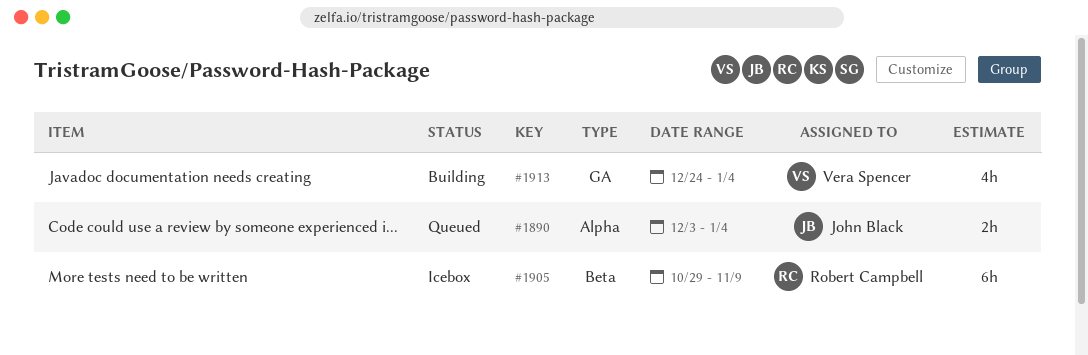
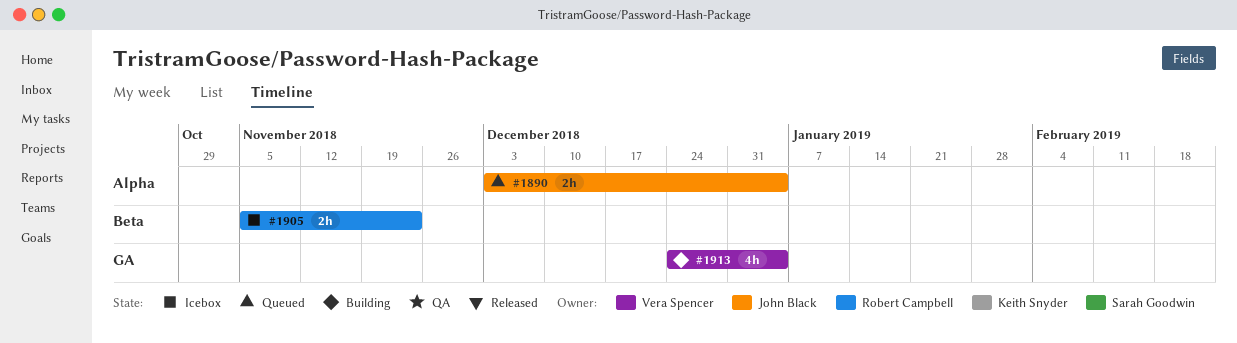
#1905, estimate: 6h -> 2h
#1905, start: Oct 29 -> Nov 5
#1905, due: Nov 9 -> Nov 23

